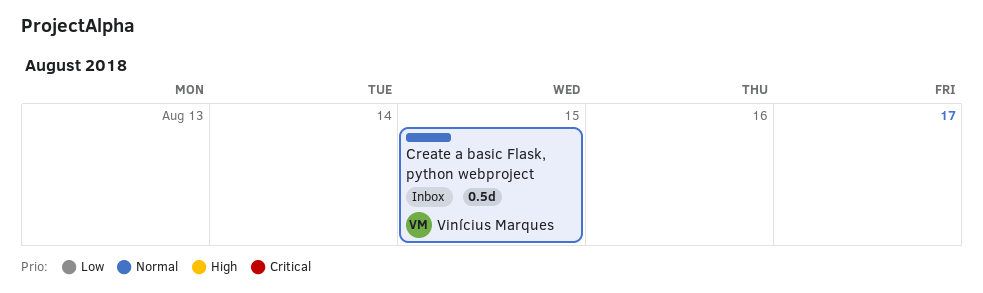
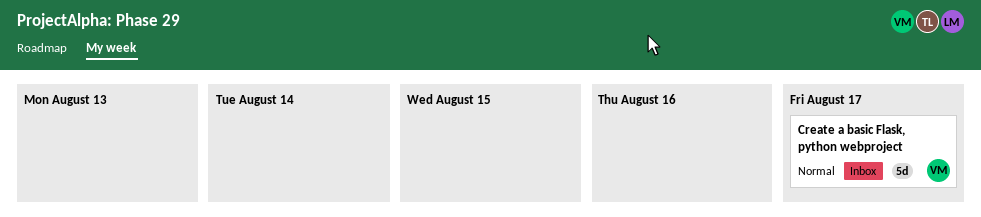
Create a basic Flask, python webproject, estimate: 0.5d -> 5d
Create a basic Flask, python webproject, due: Aug 15 -> Aug 17

